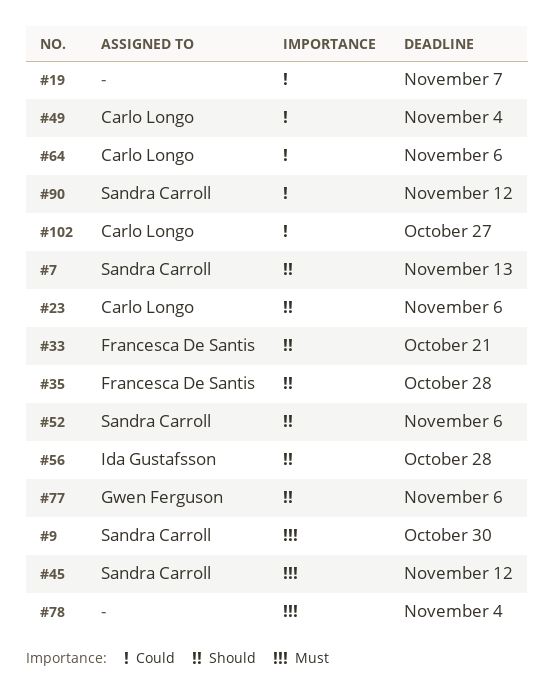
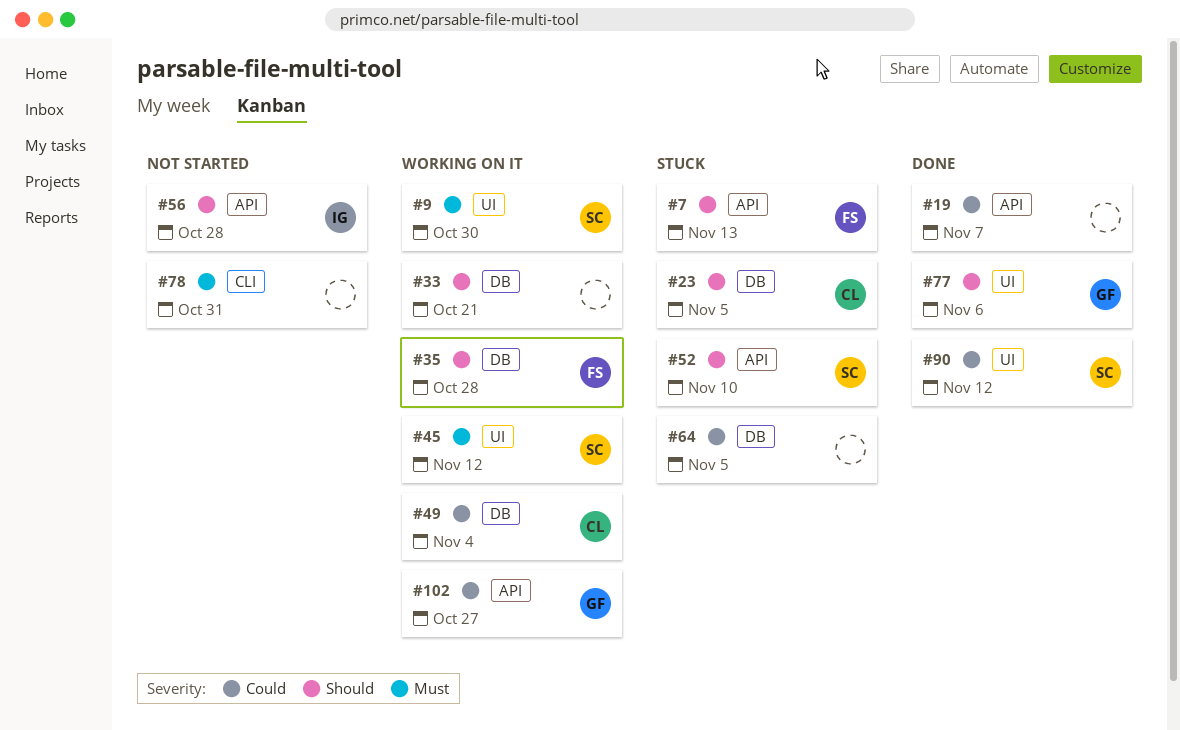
#7, owner: Sandra Carroll -> Francesca De Santis
#23, due: Nov 6 -> Nov 5
#33, owner: Francesca De Santis -> none
#52, due: Nov 6 -> Nov 10
#64, owner: Carlo Longo -> none
#64, due: Nov 6 -> Nov 5
#78, due: Nov 4 -> Oct 31
#102, owner: Carlo Longo -> Gwen Ferguson

